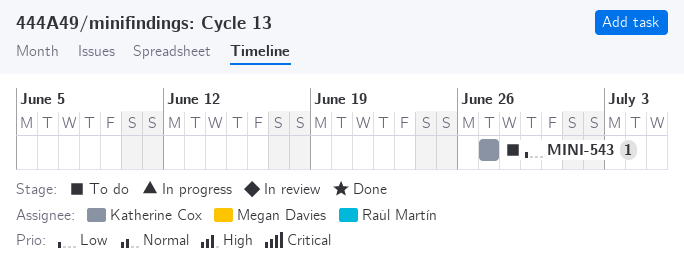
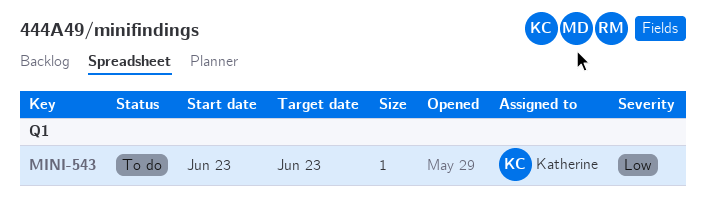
MINI-543, start: Jun 27 -> Jun 23
MINI-543, due: Jun 27 -> Jun 23

